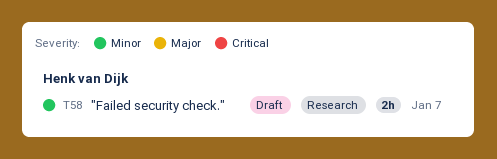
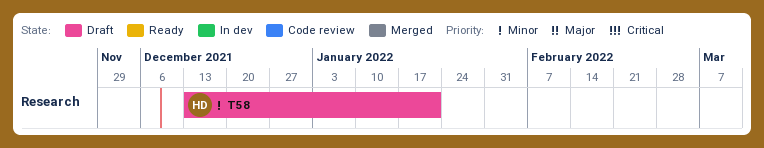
T58, due: Jan 7 -> Jan 21

